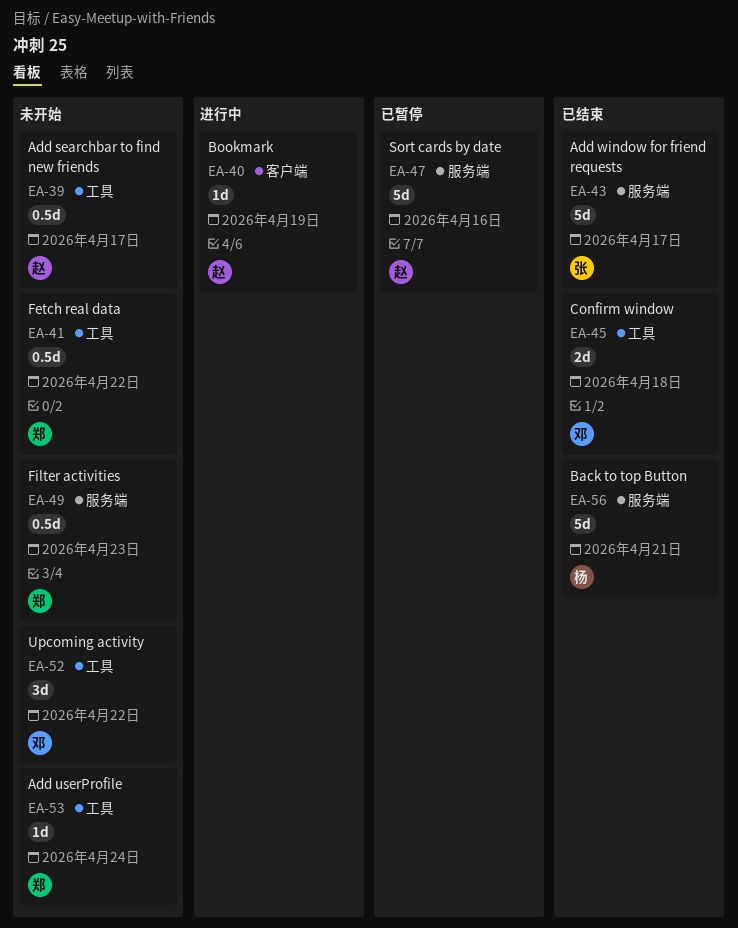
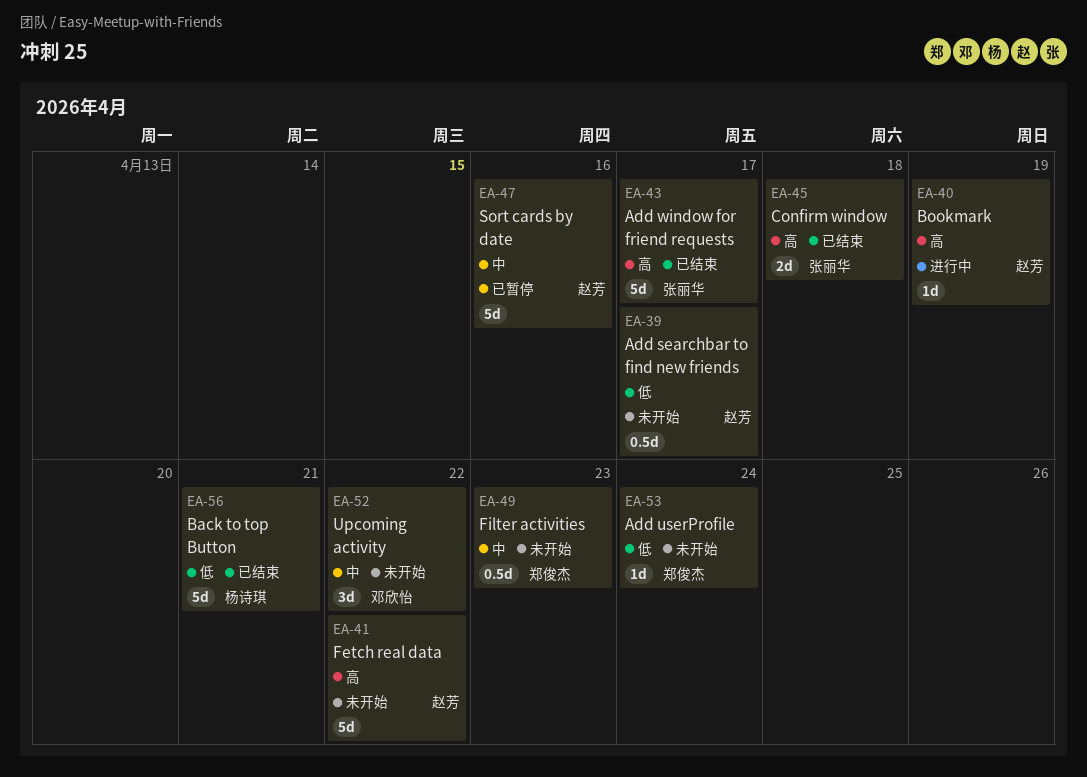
EA-41, owner: 郑俊杰 -> 赵芳
EA-41, estimate: 0.5d -> 5d
EA-45, owner: 邓欣怡 -> 张丽华

